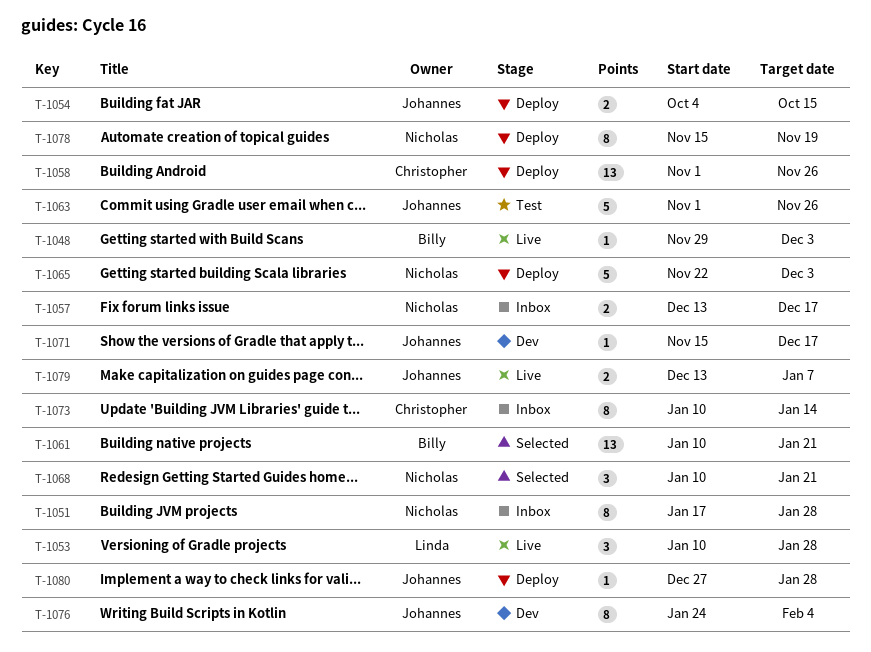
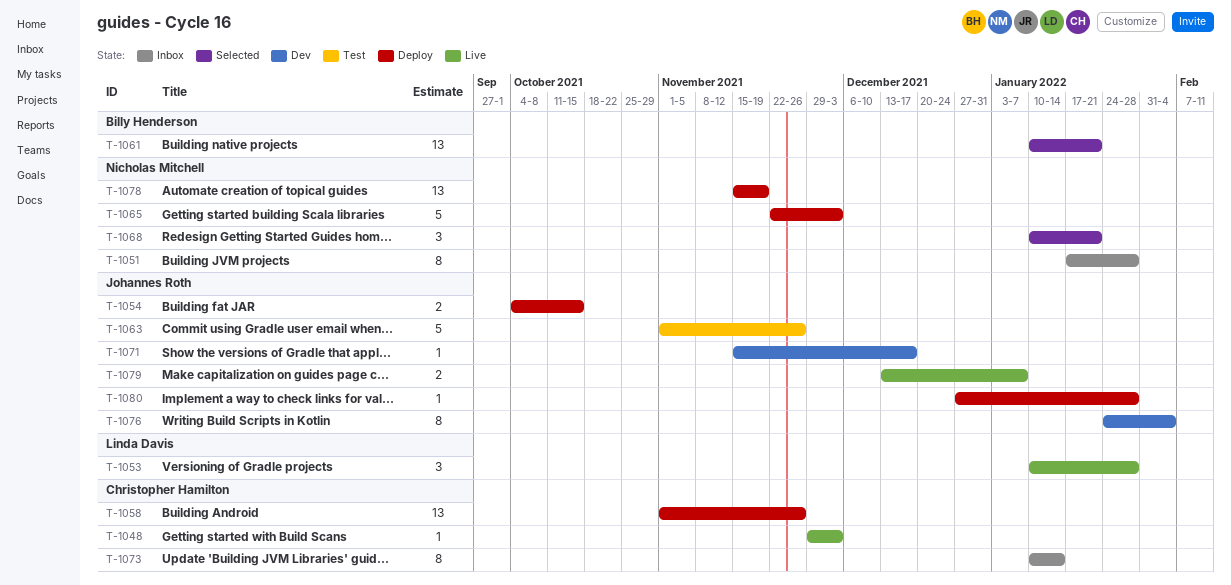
T-1048, owner: Billy Henderson -> Christopher Hamilton
T-1057: present -> none
T-1078, estimate: 8 -> 13

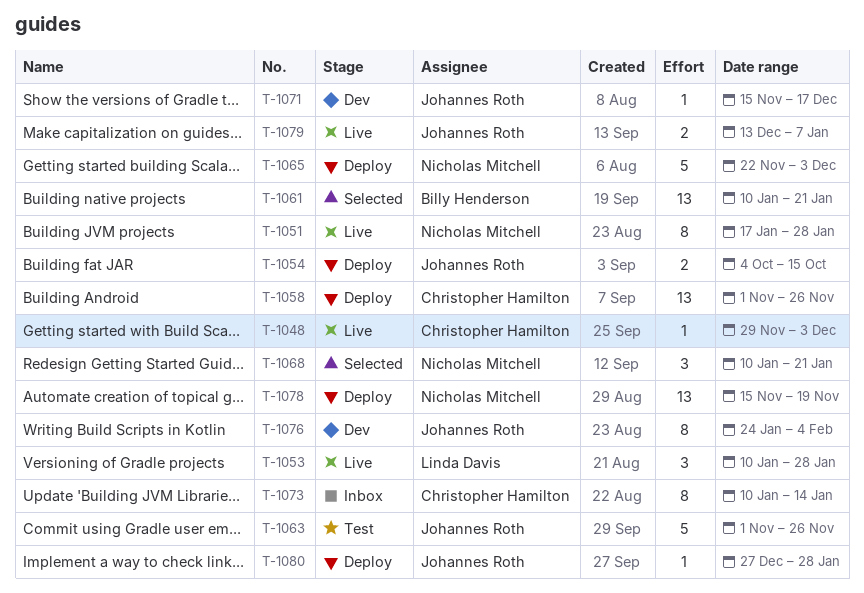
T-1051, status: Inbox -> Live

